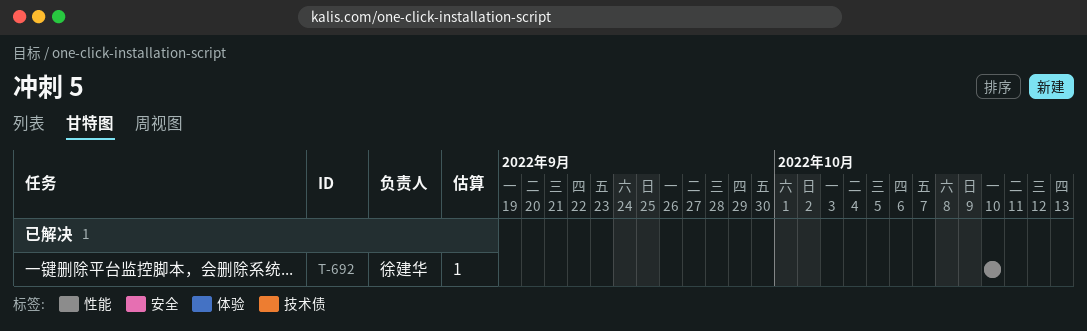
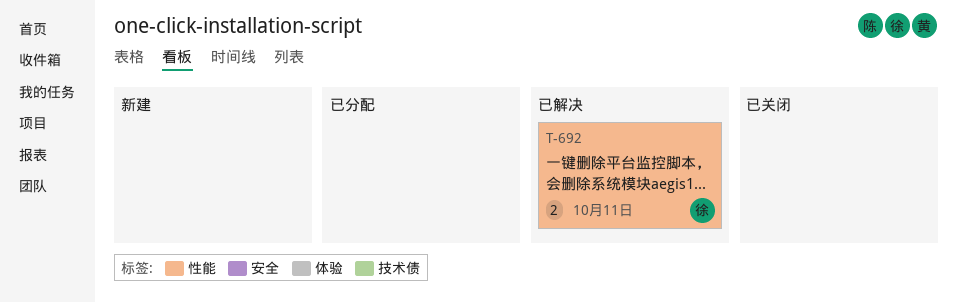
T-692, estimate: 1 -> 2
T-692, due: Oct 10 -> Oct 11

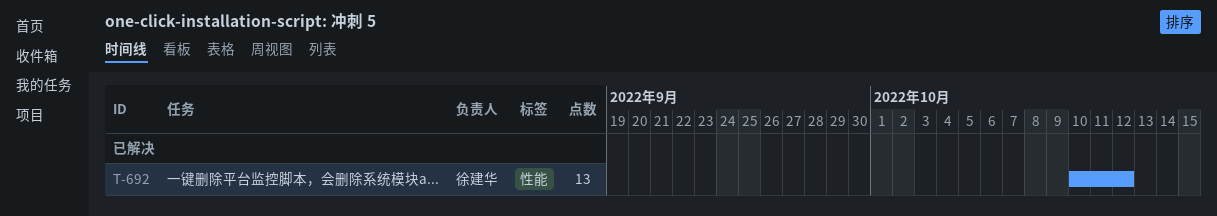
T-692, estimate: 2 -> 13
T-692, due: Oct 11 -> Oct 12

